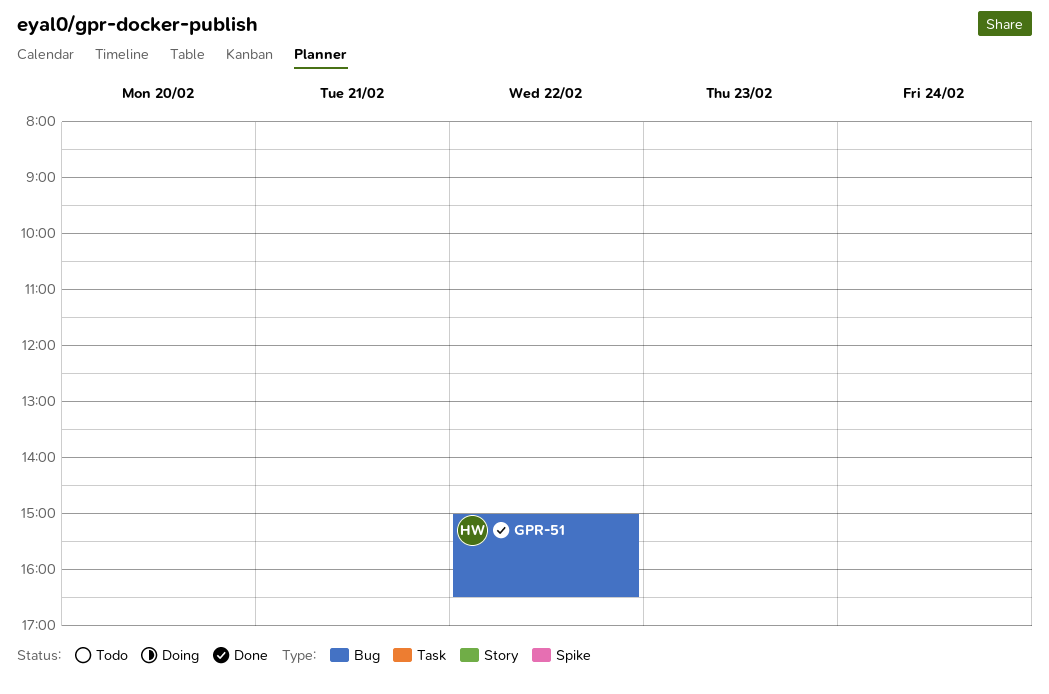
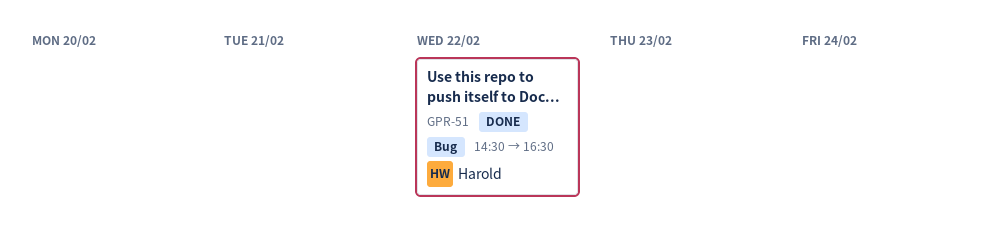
GPR-51, begins: 15:00 -> 14:30

